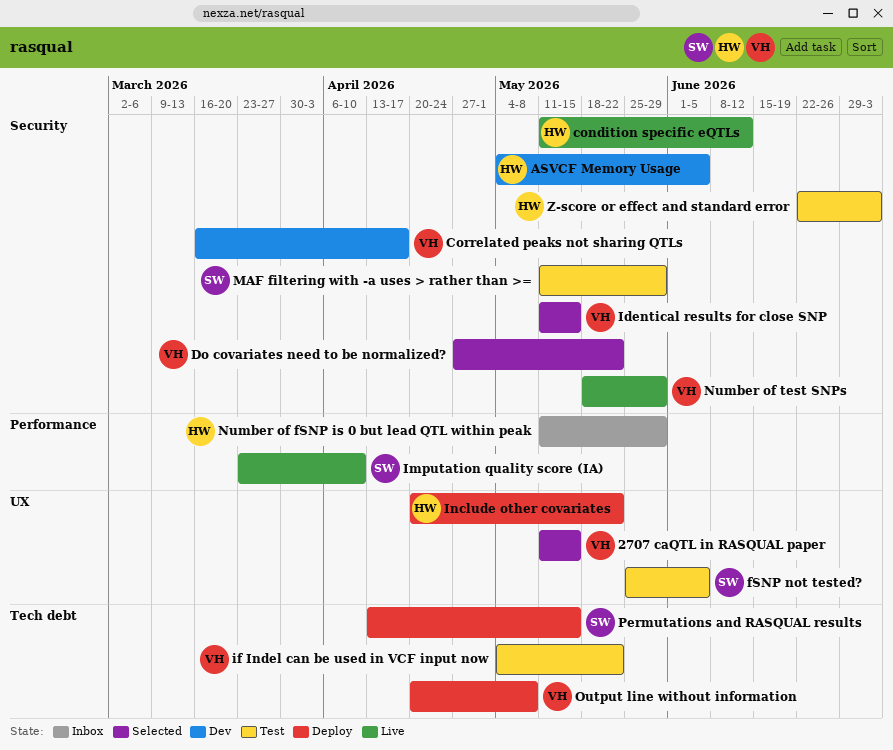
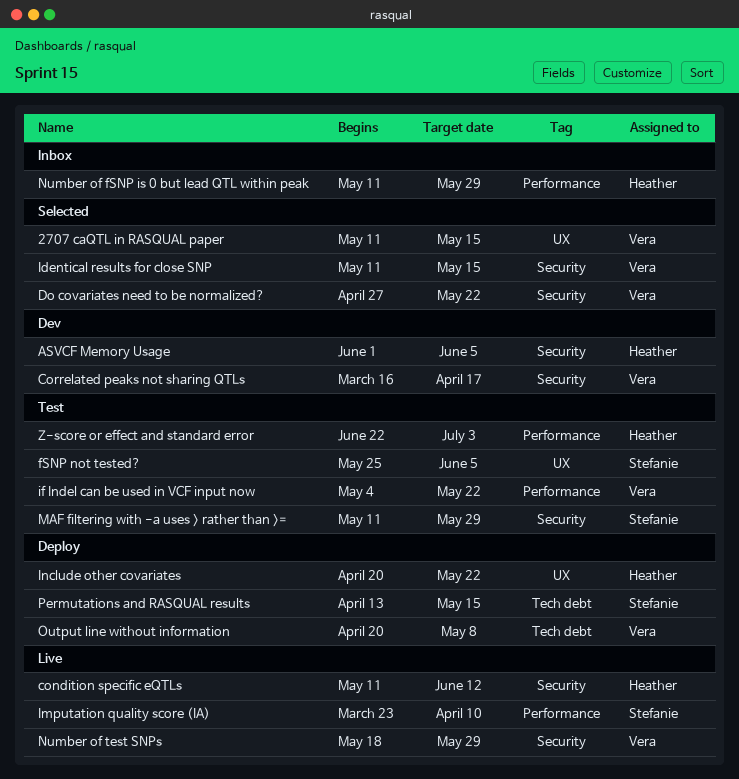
ASVCF Memory Usage, start: May 4 -> Jun 1
if Indel can be used in VCF input now, label: Tech debt -> Performance
Z-score or effect and standard error, label: Security -> Performance

